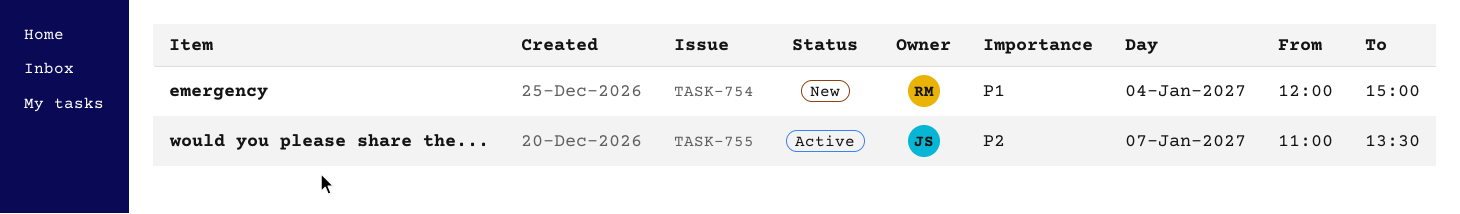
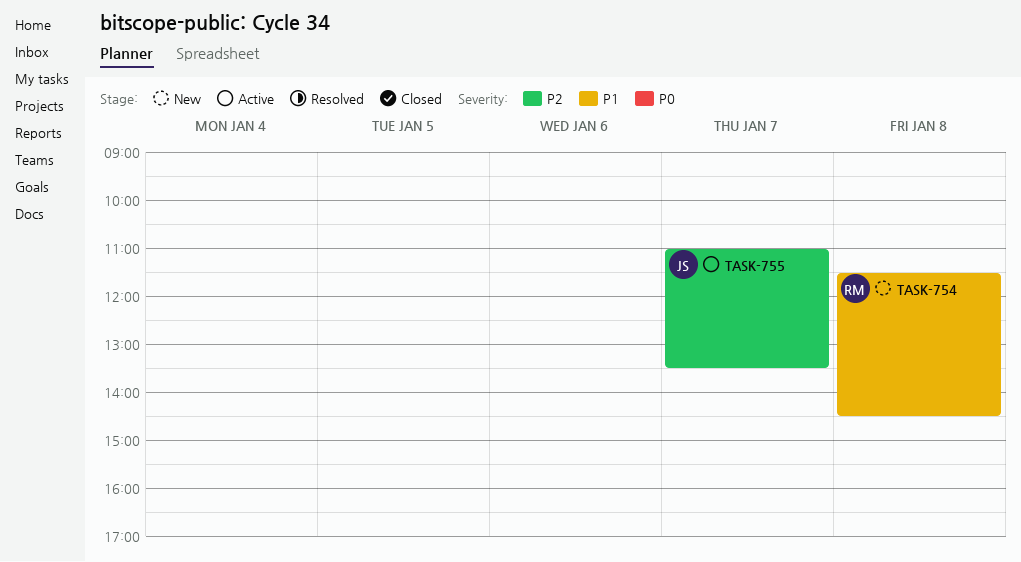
TASK-754, day: Jan 4 -> Jan 8
TASK-754, begins: 12:00 -> 11:30
TASK-754, ends: 15:00 -> 14:30

